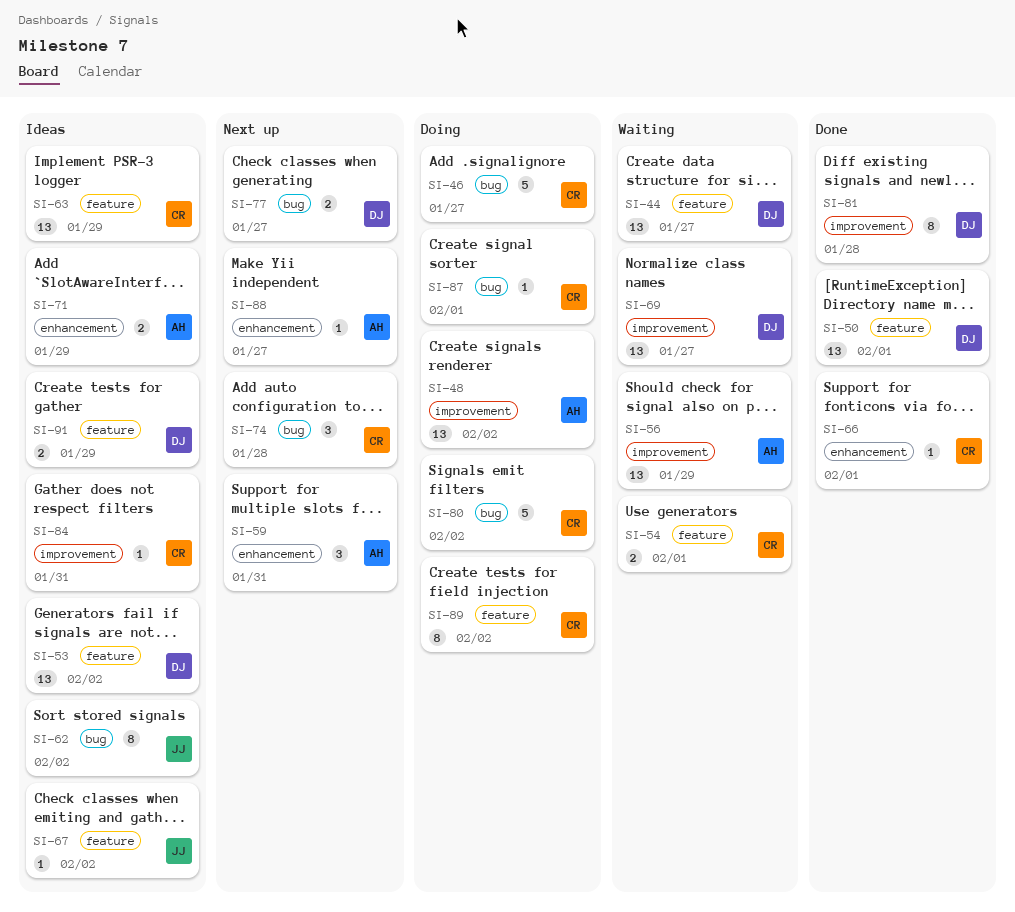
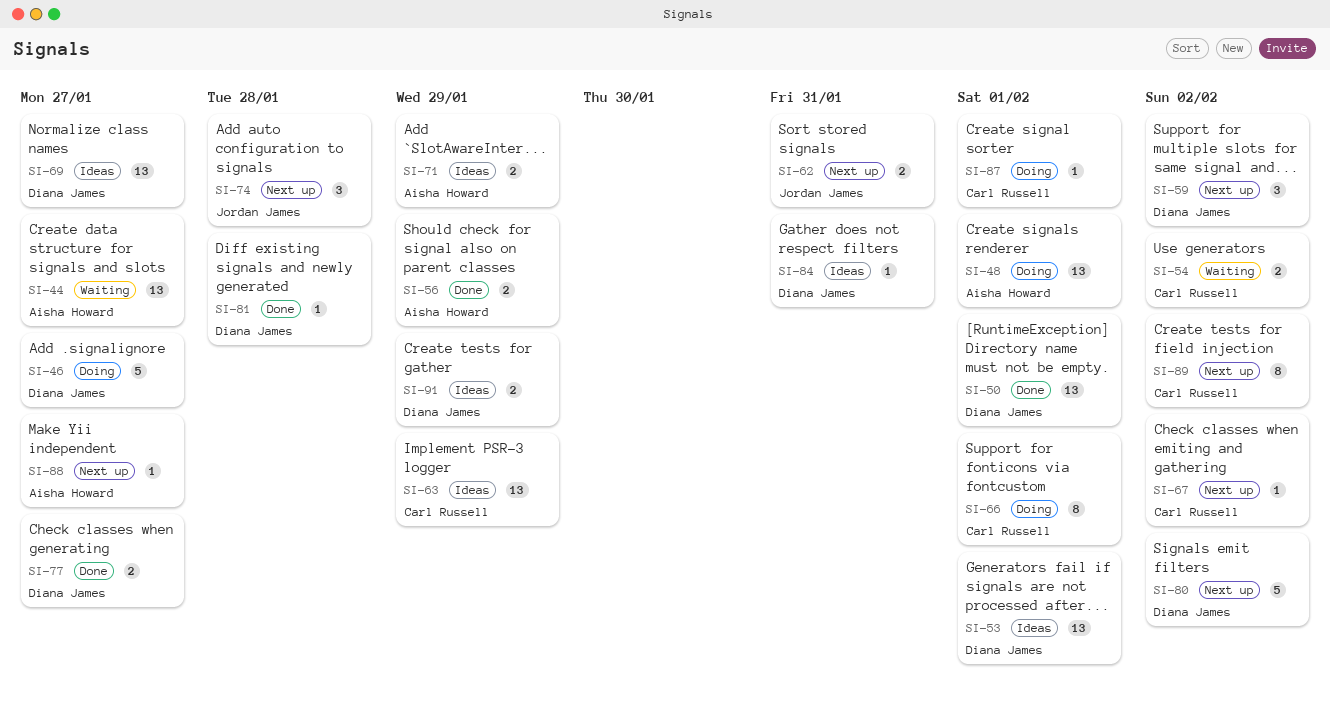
SI-44, owner: Diana James -> Aisha Howard
SI-46, owner: Carl Russell -> Diana James
SI-48, due: Feb 2 -> Feb 1
SI-53, due: Feb 2 -> Feb 1
SI-54, due: Feb 1 -> Feb 2
SI-56, status: Waiting -> Done
SI-56, estimate: 13 -> 2
SI-59, owner: Aisha Howard -> Diana James
SI-59, due: Jan 31 -> Feb 2
SI-62, status: Ideas -> Next up
SI-62, estimate: 8 -> 2
SI-62, due: Feb 2 -> Jan 31
SI-66, status: Done -> Doing
SI-66, estimate: 1 -> 8
SI-67, status: Ideas -> Next up
SI-67, owner: Jordan James -> Carl Russell
SI-69, status: Waiting -> Ideas
SI-74, owner: Carl Russell -> Jordan James
SI-77, status: Next up -> Done
SI-80, status: Doing -> Next up
SI-80, owner: Carl Russell -> Diana James
SI-81, estimate: 8 -> 1
SI-84, owner: Carl Russell -> Diana James
SI-89, status: Doing -> Next up

